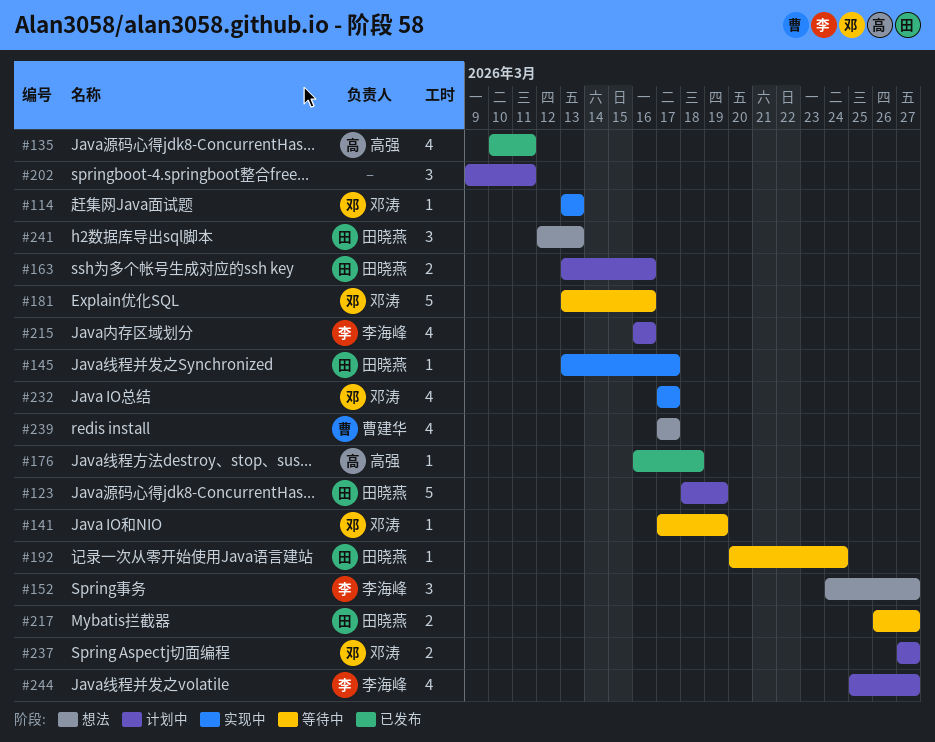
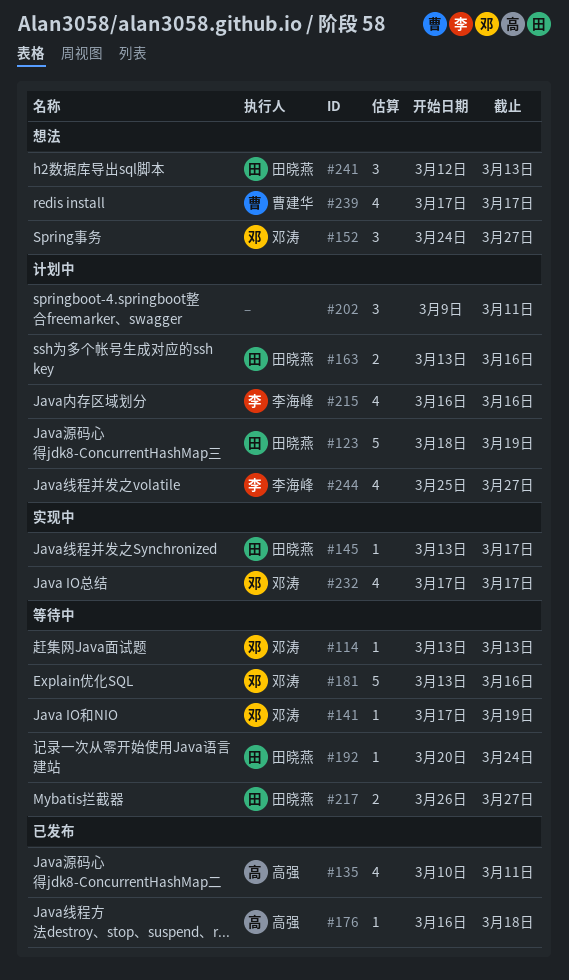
#114, status: 实现中 -> 等待中
#152, owner: 李海峰 -> 邓涛
#237: present -> none

